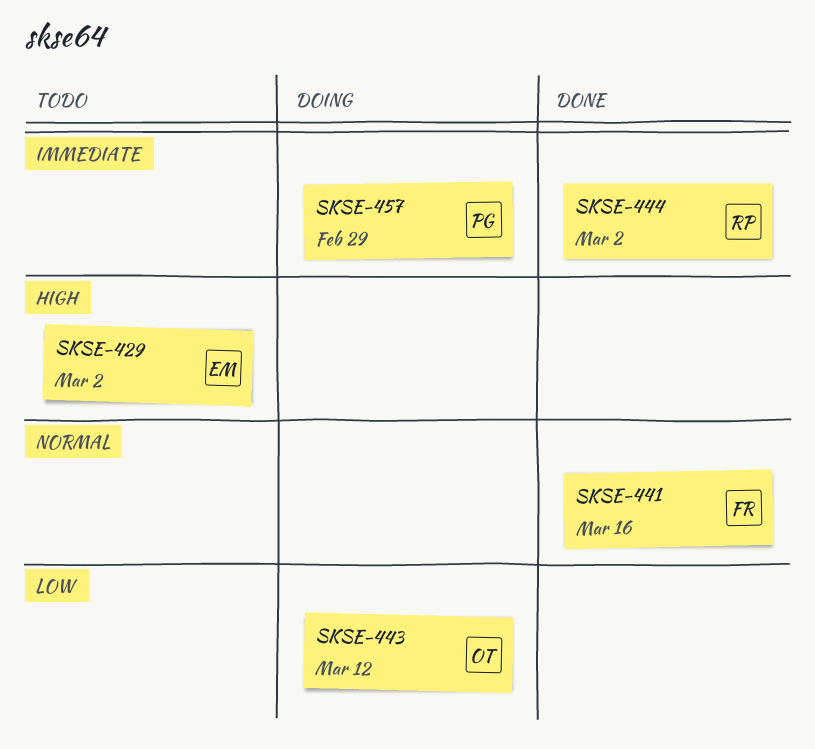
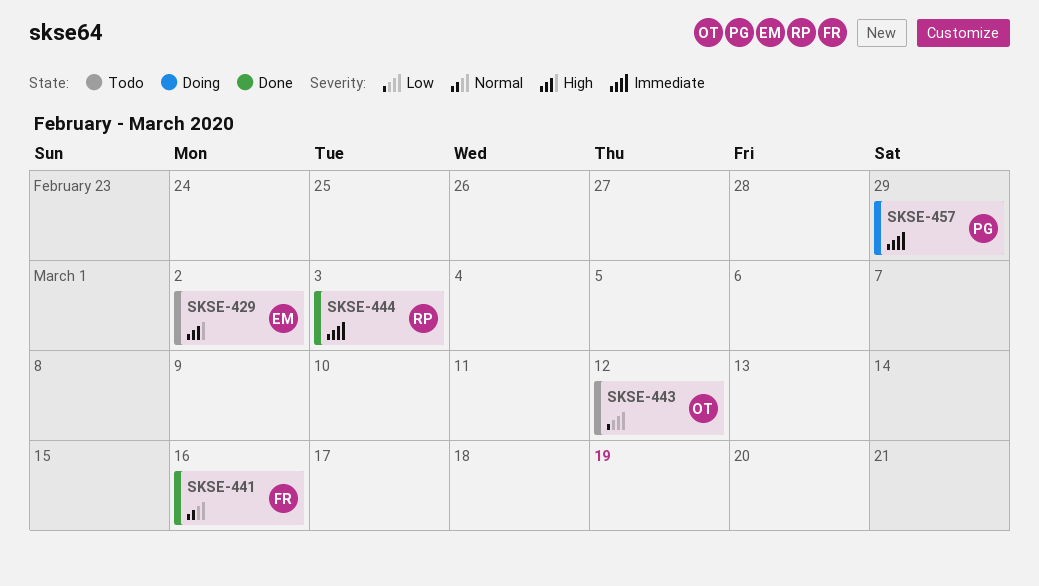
SKSE-443, status: Doing -> Todo
SKSE-444, due: Mar 2 -> Mar 3

